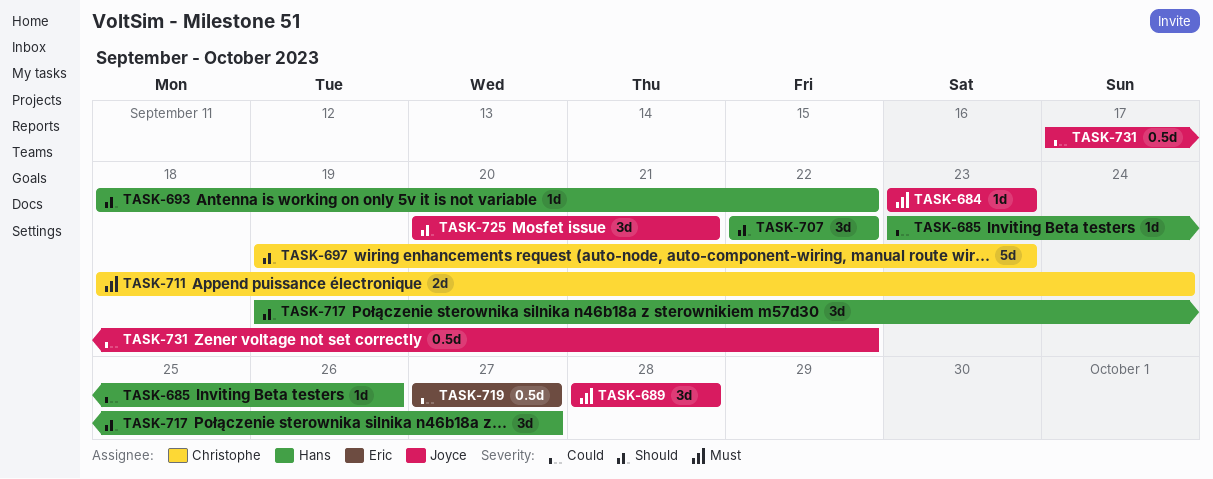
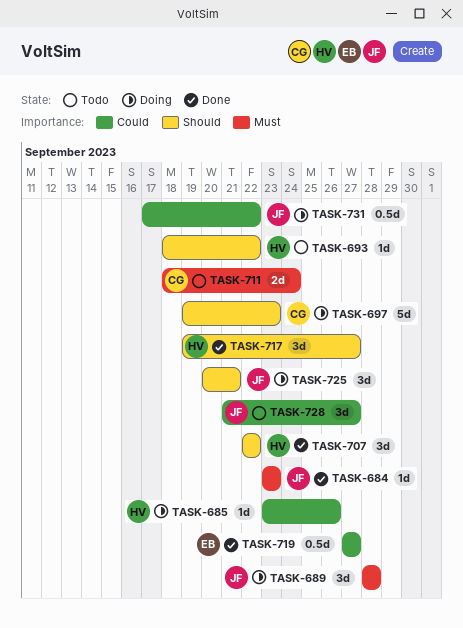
TASK-728: none -> present

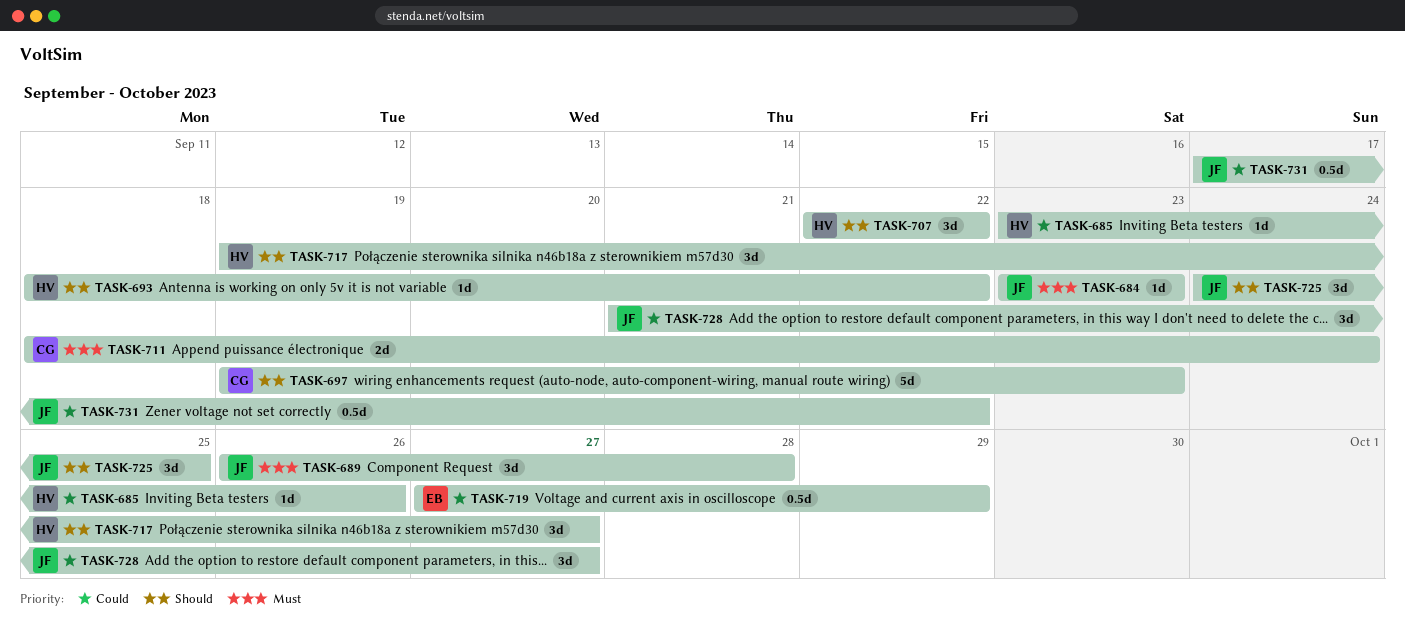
TASK-689, start: Sep 28 -> Sep 26
TASK-719, due: Sep 27 -> Sep 29
TASK-725, start: Sep 20 -> Sep 24
TASK-725, due: Sep 21 -> Sep 25

